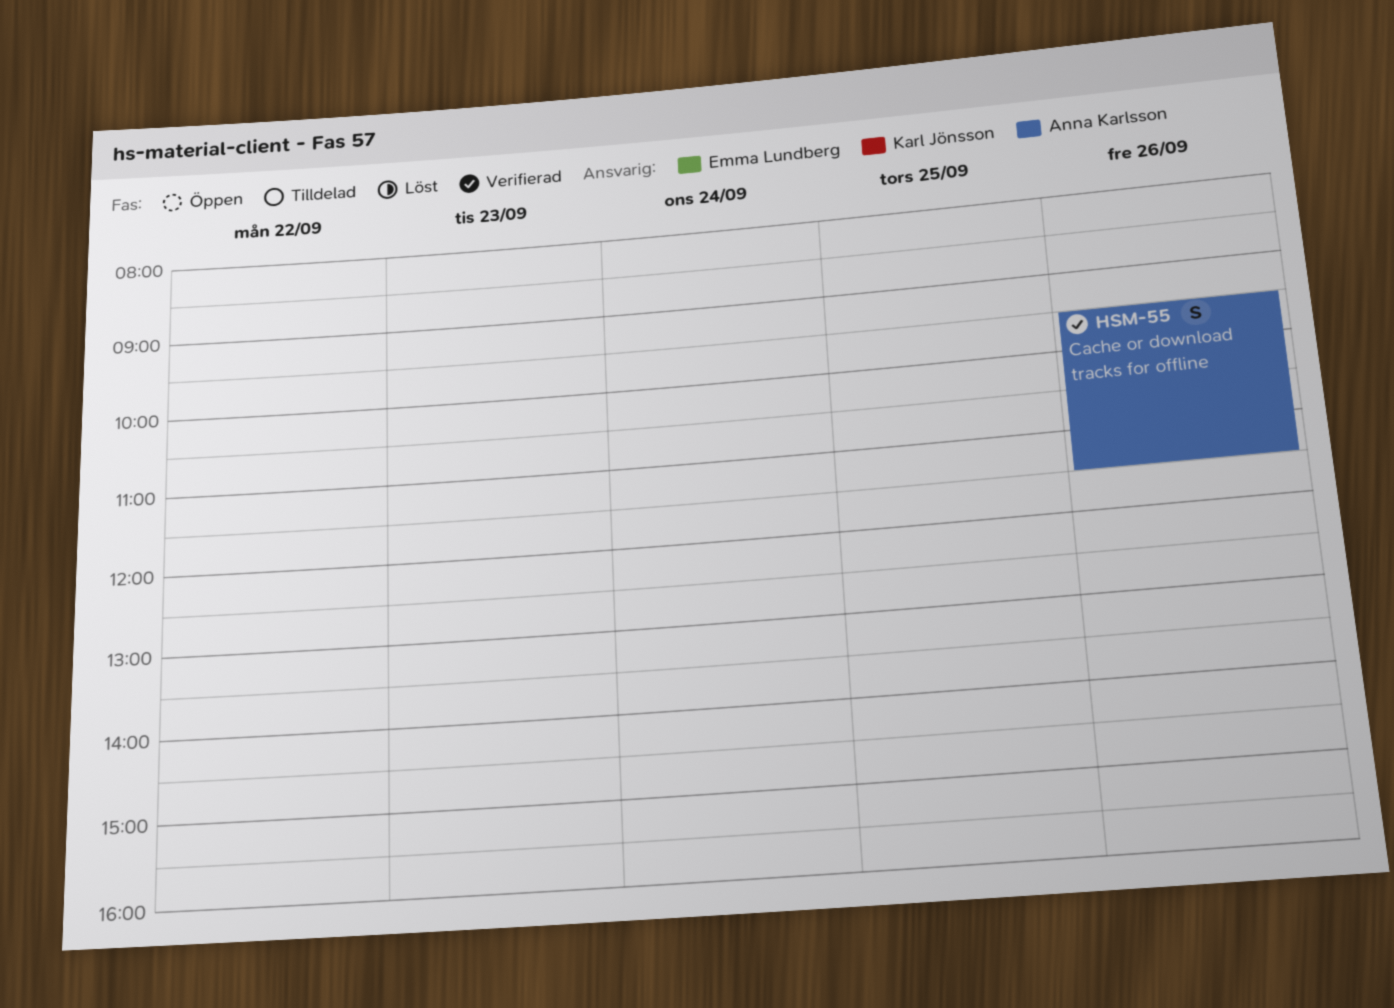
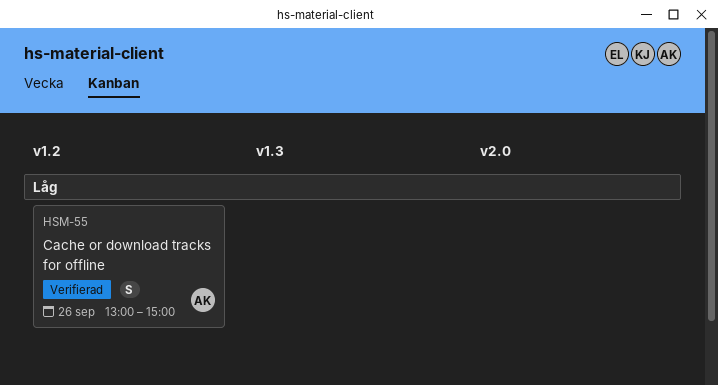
HSM-55, begins: 09:30 -> 13:00
HSM-55, ends: 11:30 -> 15:00

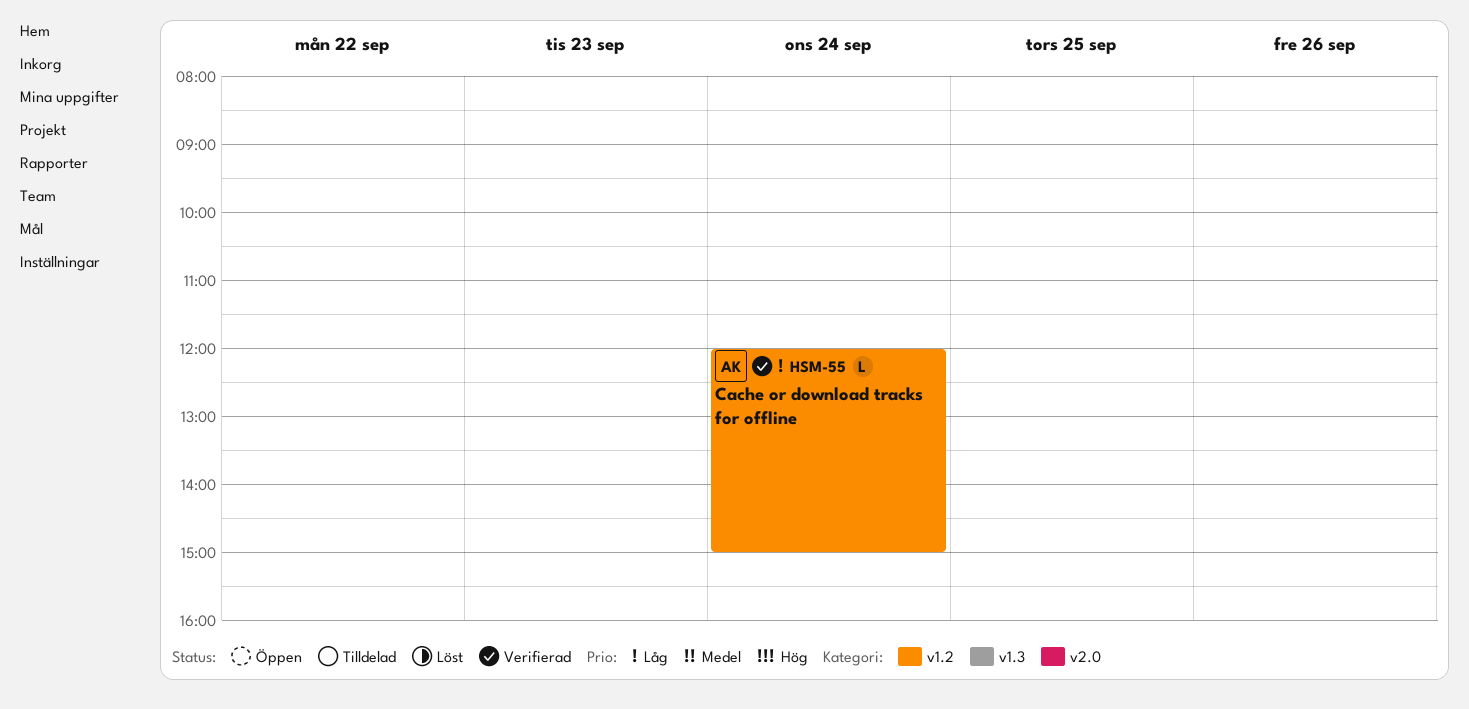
HSM-55, estimate: S -> L
HSM-55, day: Sep 26 -> Sep 24
HSM-55, begins: 13:00 -> 12:00

